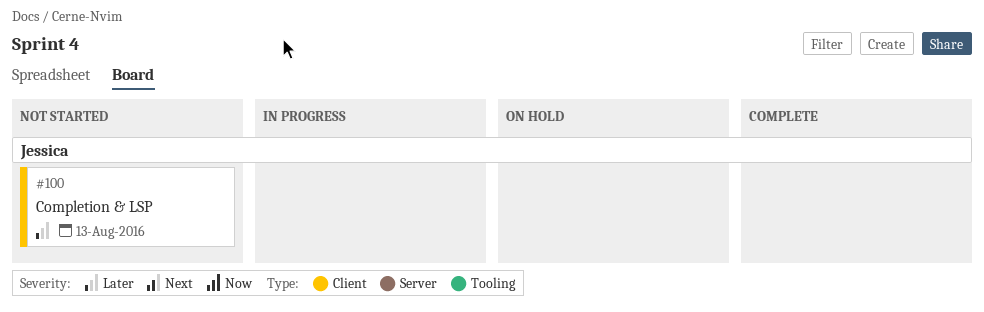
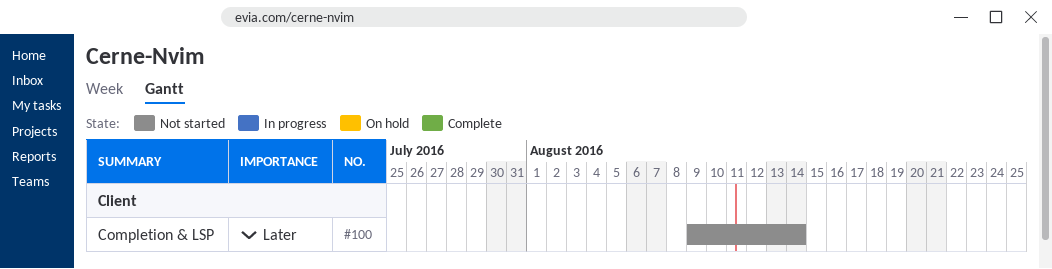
#100, due: Aug 13 -> Aug 14

